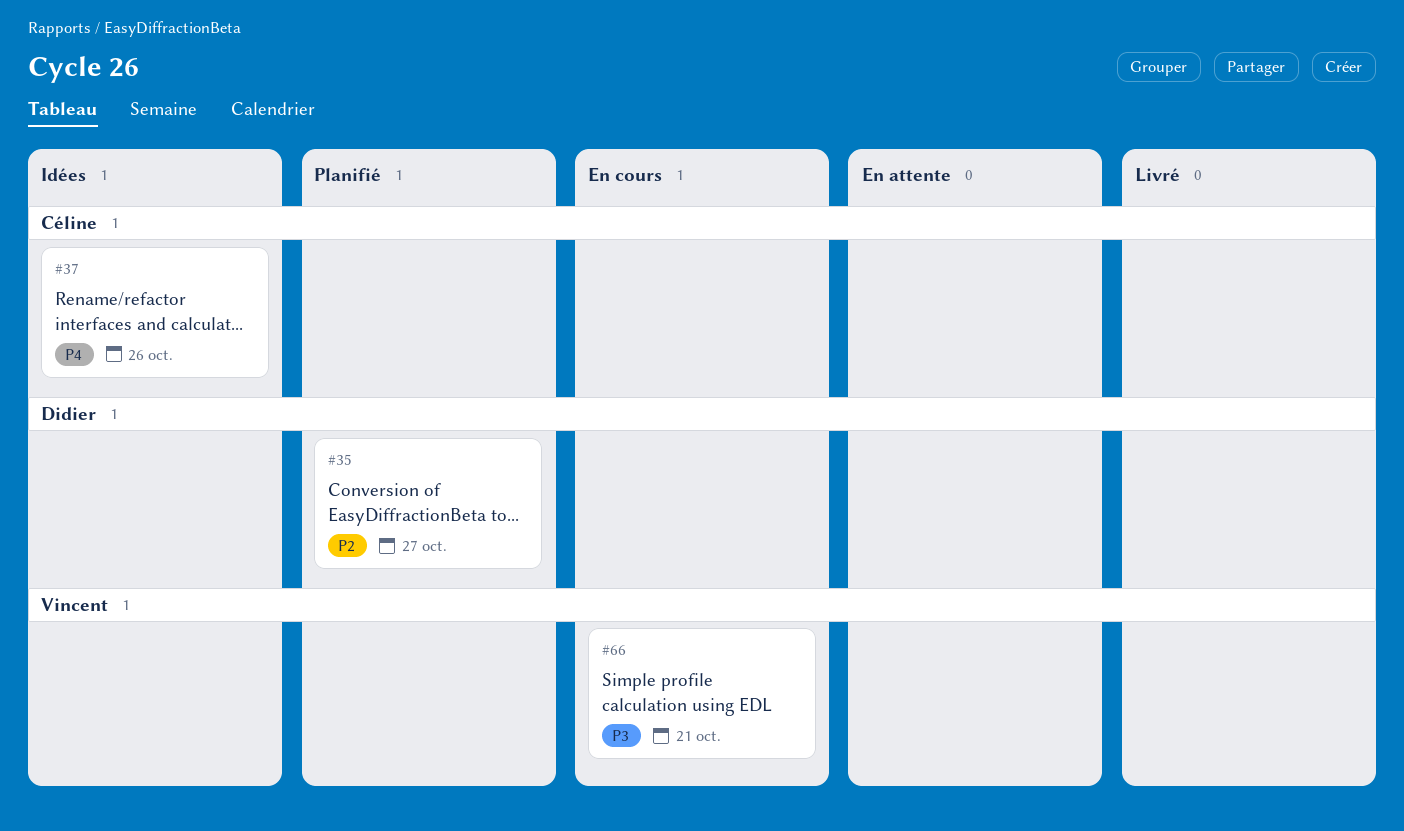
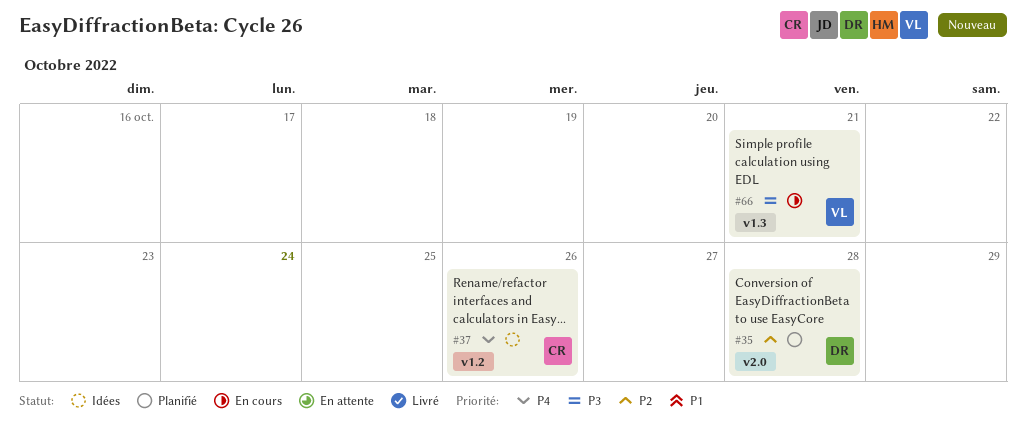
#35, due: Oct 27 -> Oct 28

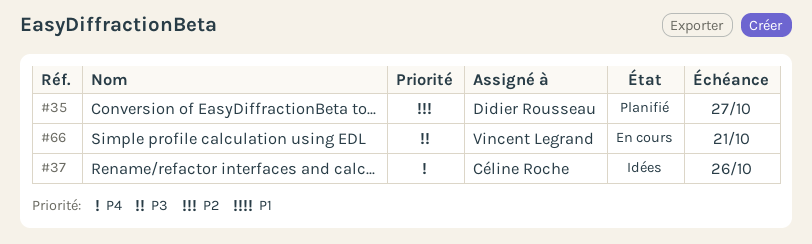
#35, due: Oct 28 -> Oct 27

